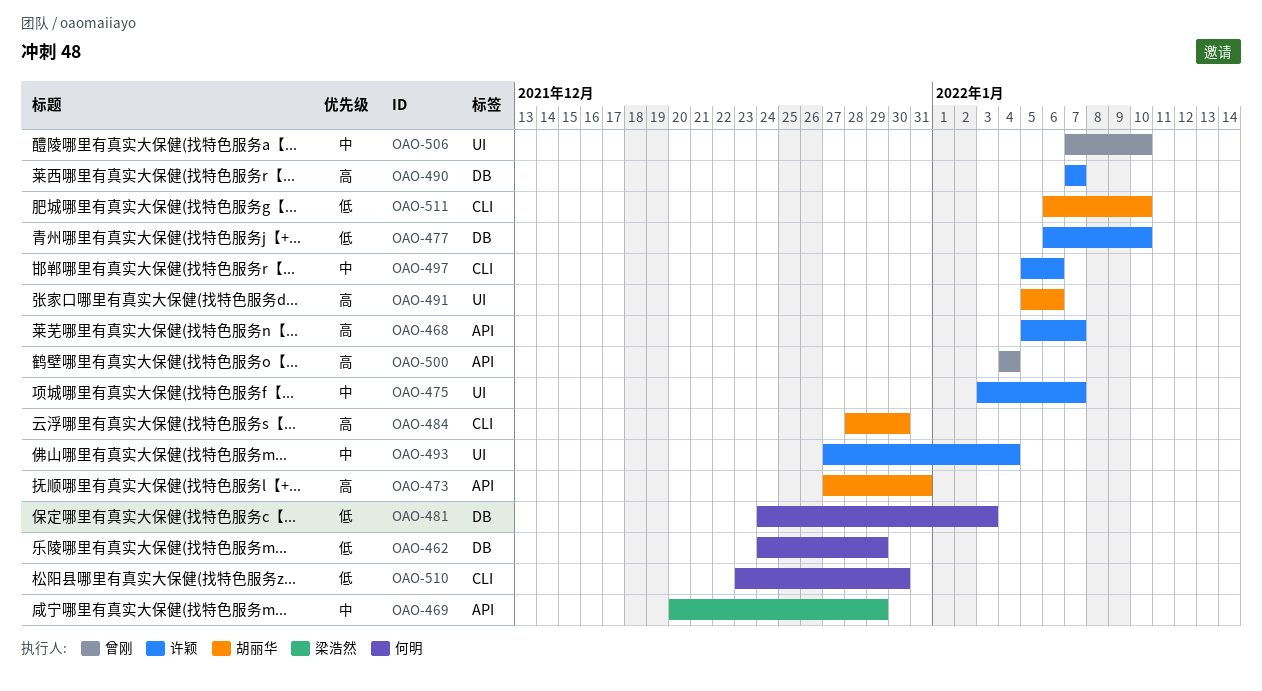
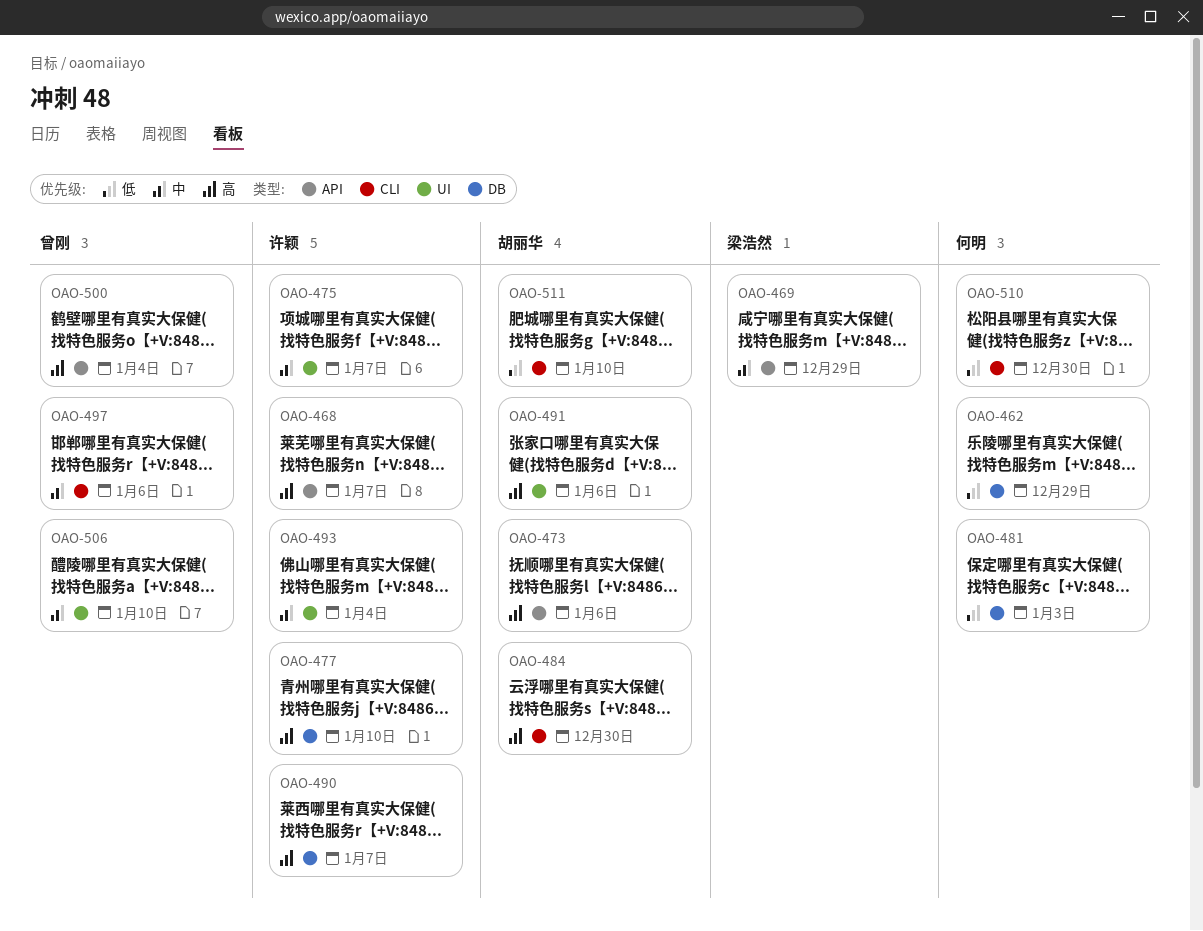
OAO-473, due: Dec 31 -> Jan 6
OAO-477, priority: 低 -> 高
OAO-497, owner: 许颖 -> 曾刚

